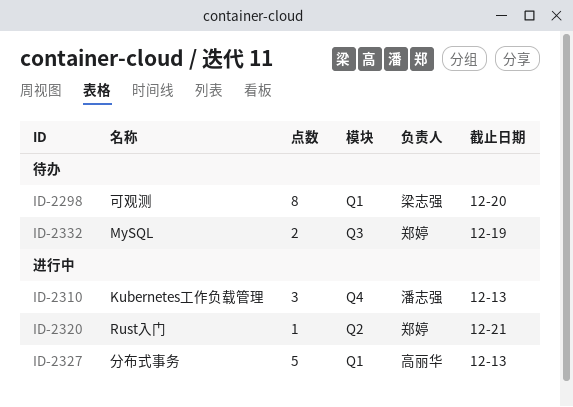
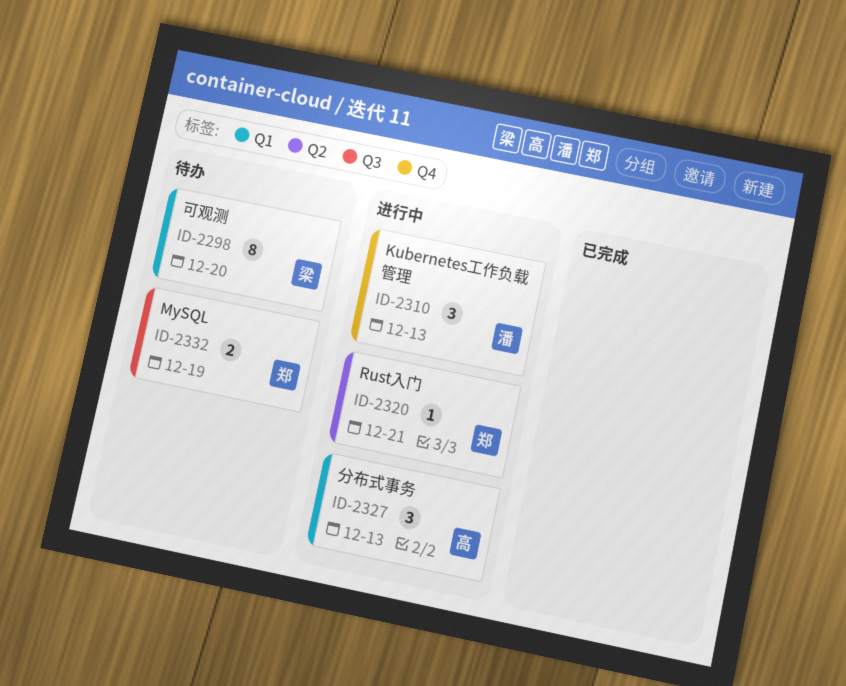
ID-2327, estimate: 5 -> 3

